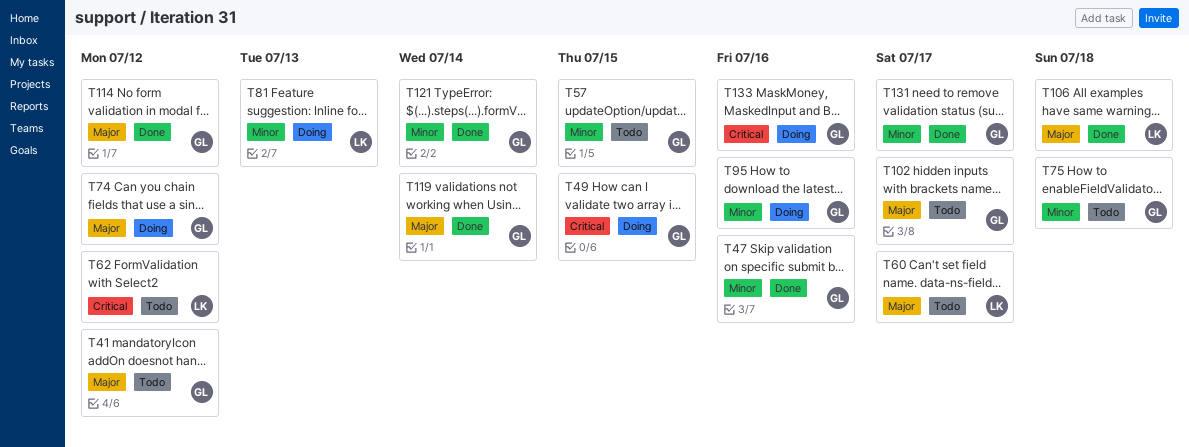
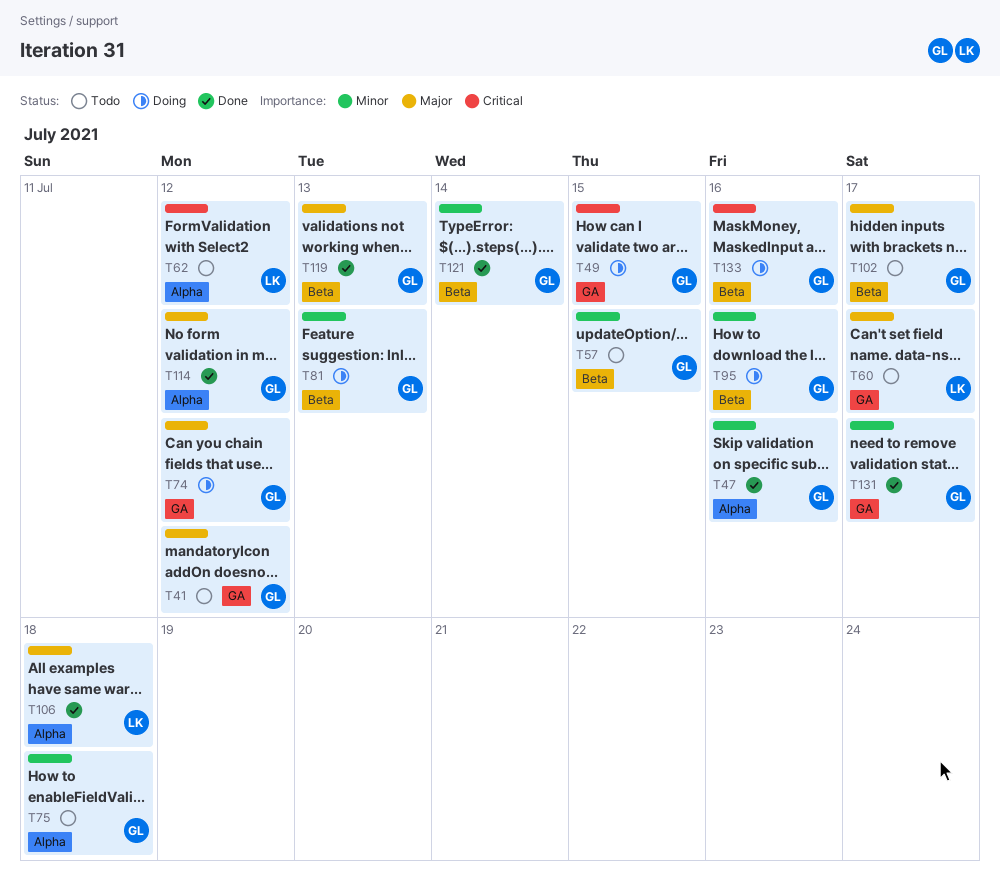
T81, owner: LK -> GL
T119, due: Jul 14 -> Jul 13

